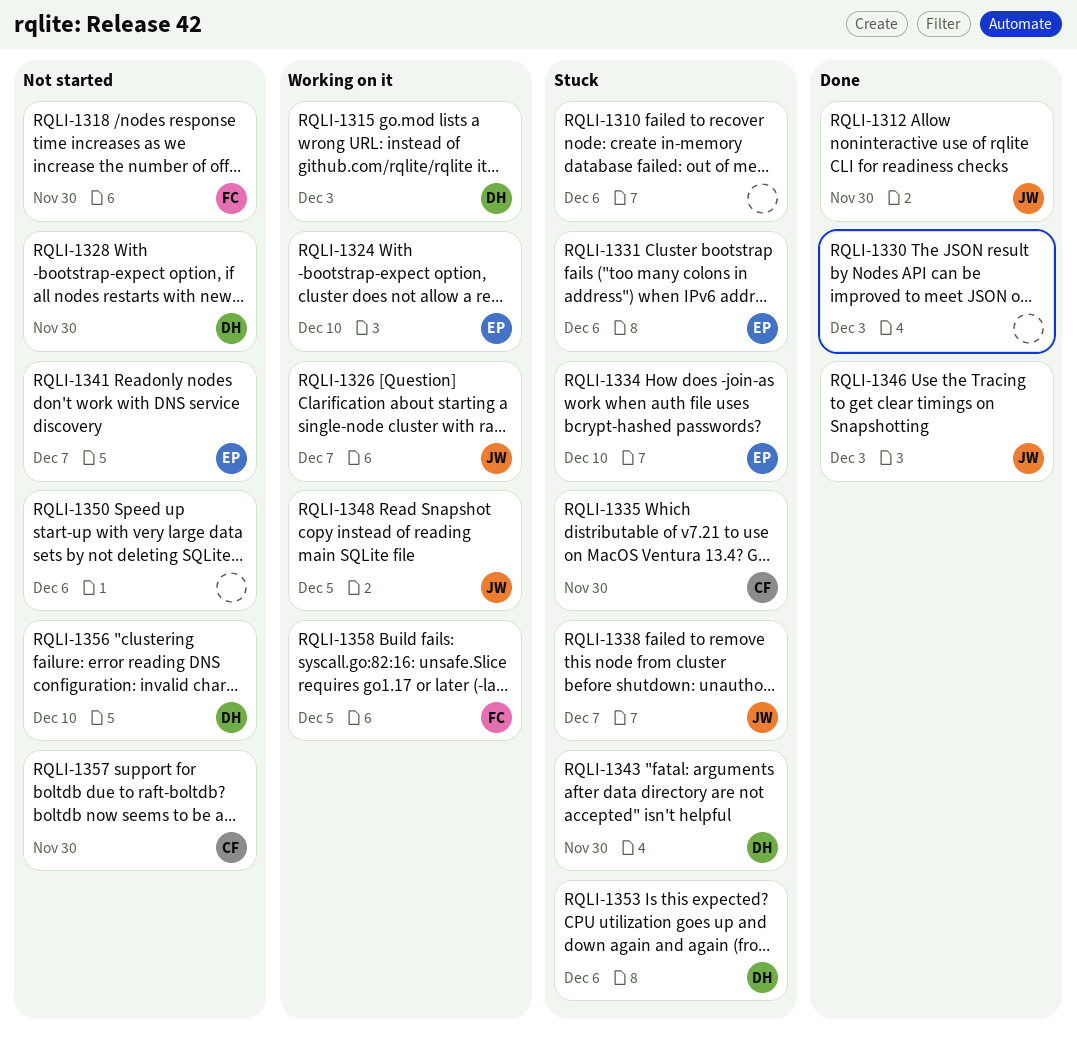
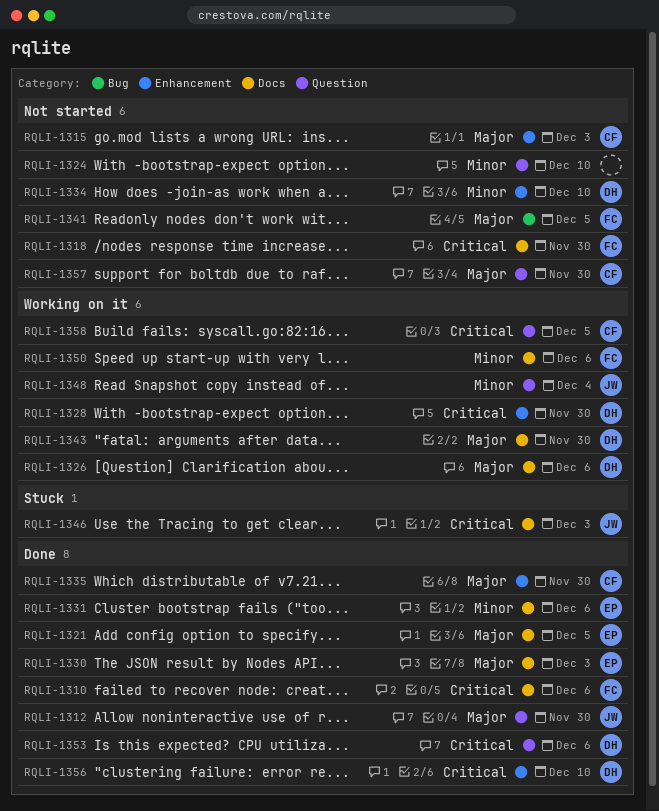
RQLI-1310, status: Stuck -> Done
RQLI-1310, owner: none -> FC
RQLI-1315, status: Working on it -> Not started
RQLI-1315, owner: DH -> CF
RQLI-1321: none -> present
RQLI-1324, status: Working on it -> Not started
RQLI-1324, owner: EP -> none
RQLI-1326, owner: JW -> DH
RQLI-1326, due: Dec 7 -> Dec 6
RQLI-1328, status: Not started -> Working on it
RQLI-1330, owner: none -> EP
RQLI-1331, status: Stuck -> Done
RQLI-1334, status: Stuck -> Not started
RQLI-1334, owner: EP -> DH
RQLI-1335, status: Stuck -> Done
RQLI-1338: present -> none
RQLI-1341, owner: EP -> FC
RQLI-1341, due: Dec 7 -> Dec 5
RQLI-1343, status: Stuck -> Working on it
RQLI-1346, status: Done -> Stuck
RQLI-1348, due: Dec 5 -> Dec 4
RQLI-1350, status: Not started -> Working on it
RQLI-1350, owner: none -> FC
RQLI-1353, status: Stuck -> Done
RQLI-1356, status: Not started -> Done
RQLI-1358, owner: FC -> CF

